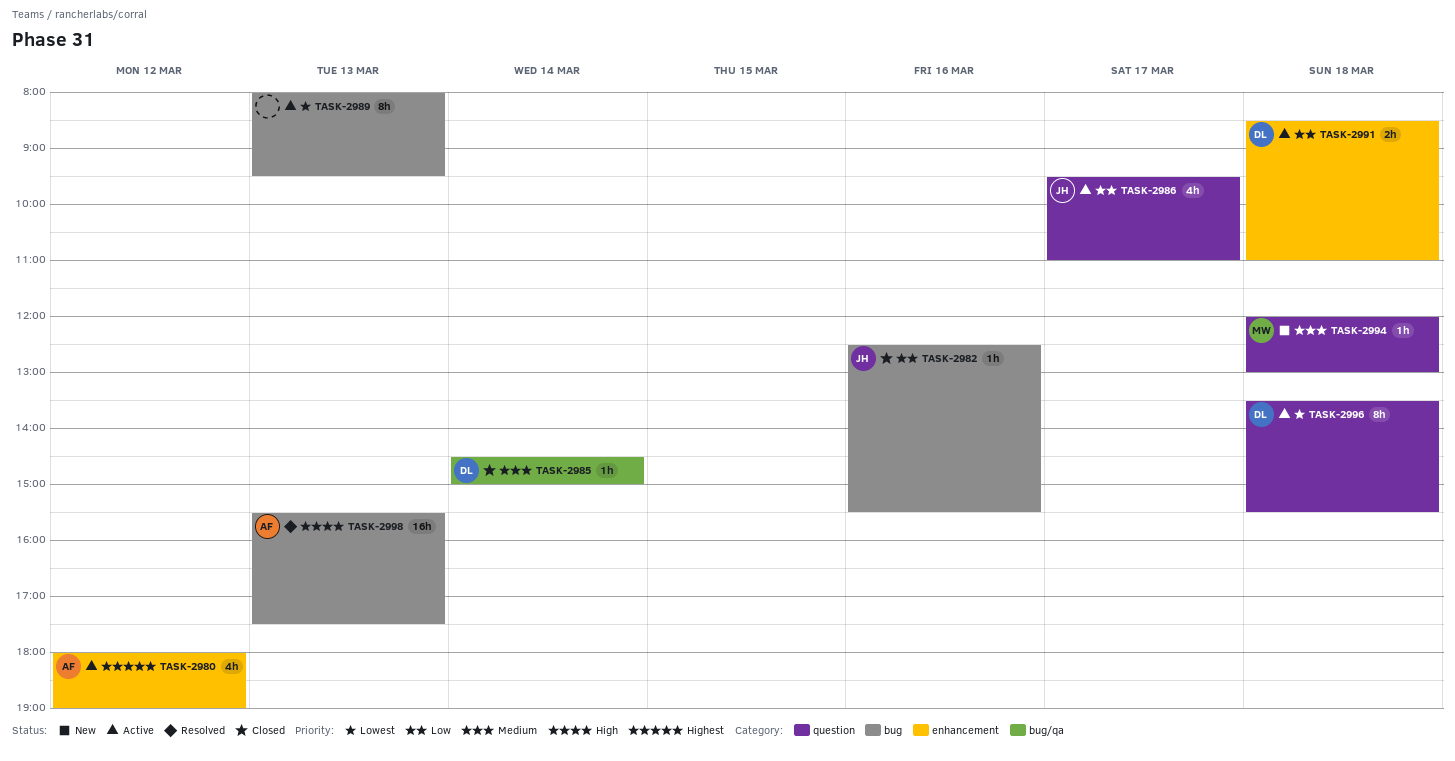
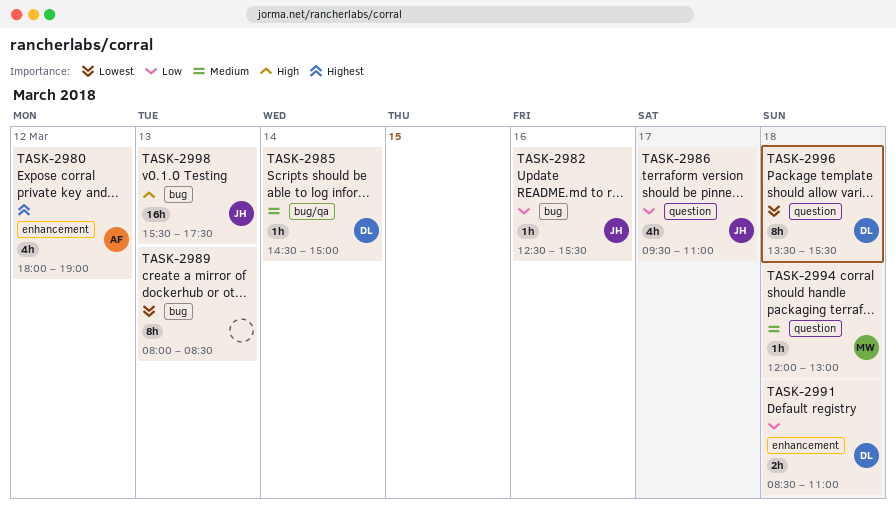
TASK-2989, ends: 09:30 -> 08:30
TASK-2998, owner: AF -> JH

